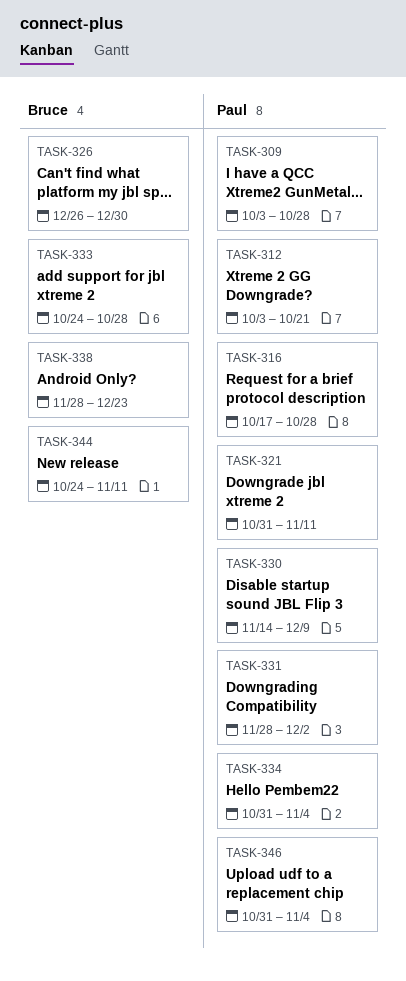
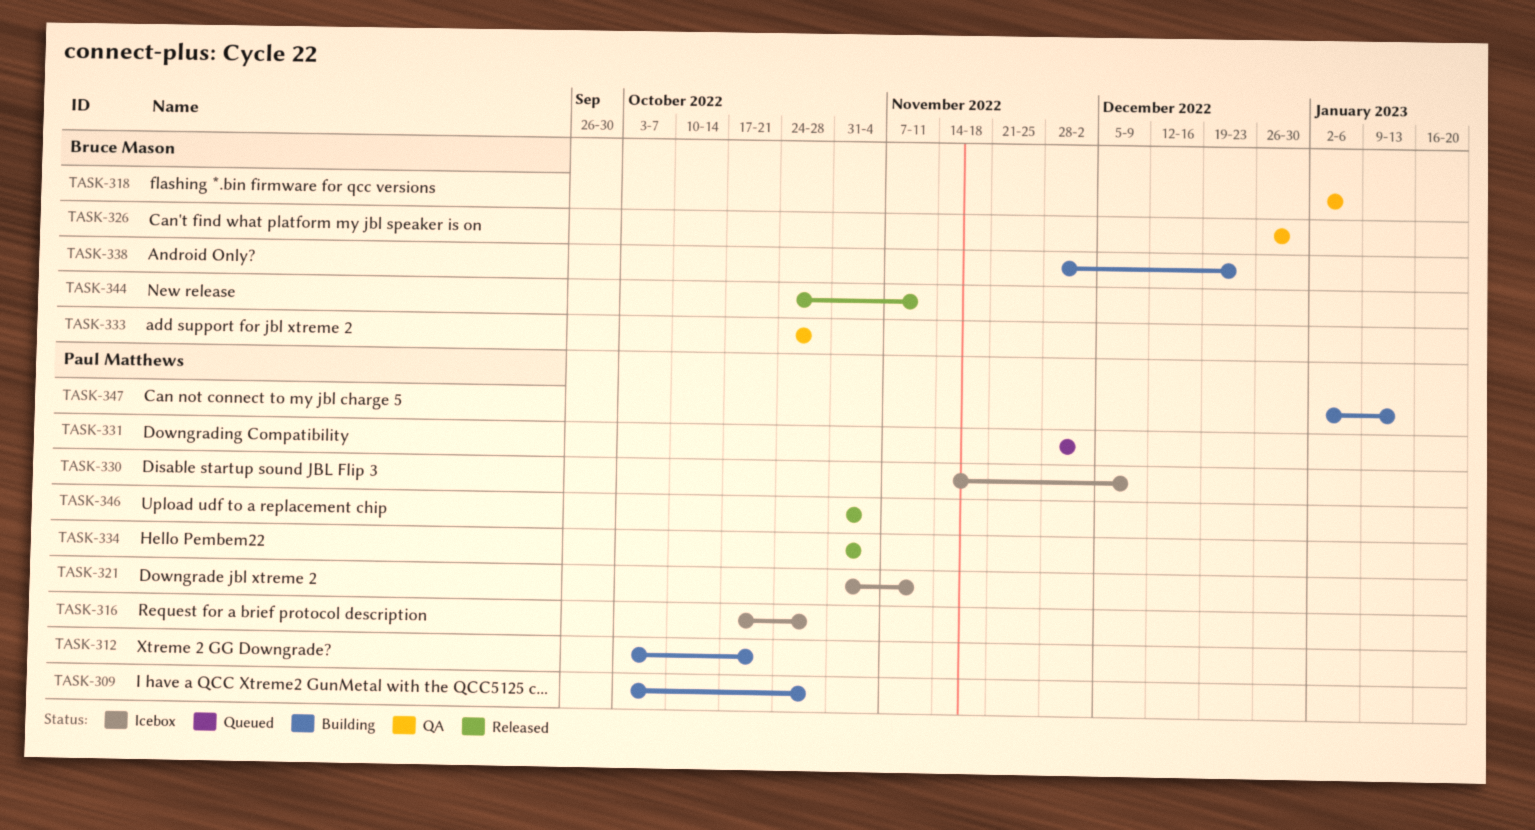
TASK-318: none -> present
TASK-347: none -> present

